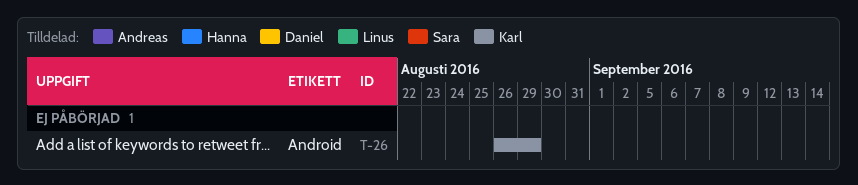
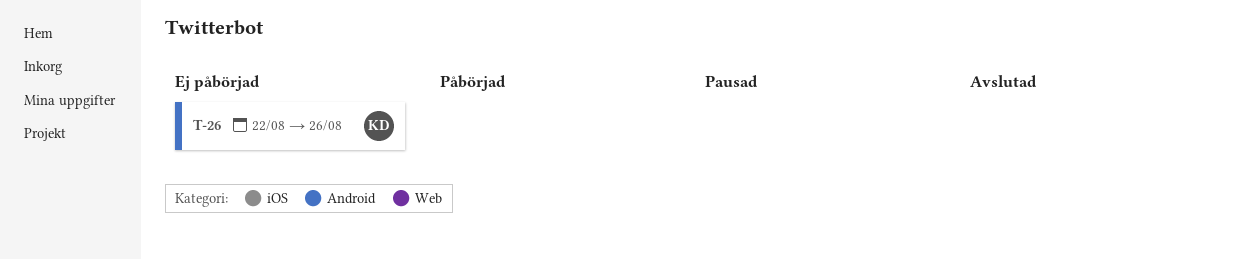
T-26, start: Aug 26 -> Aug 22
T-26, due: Aug 29 -> Aug 26

